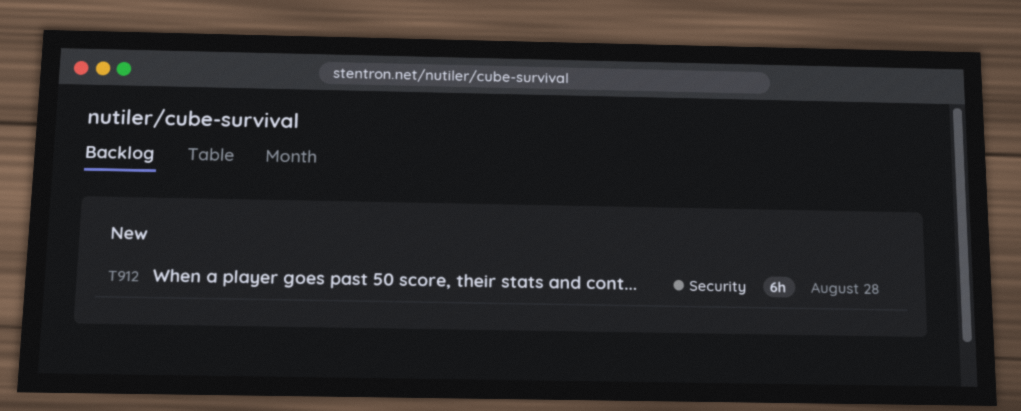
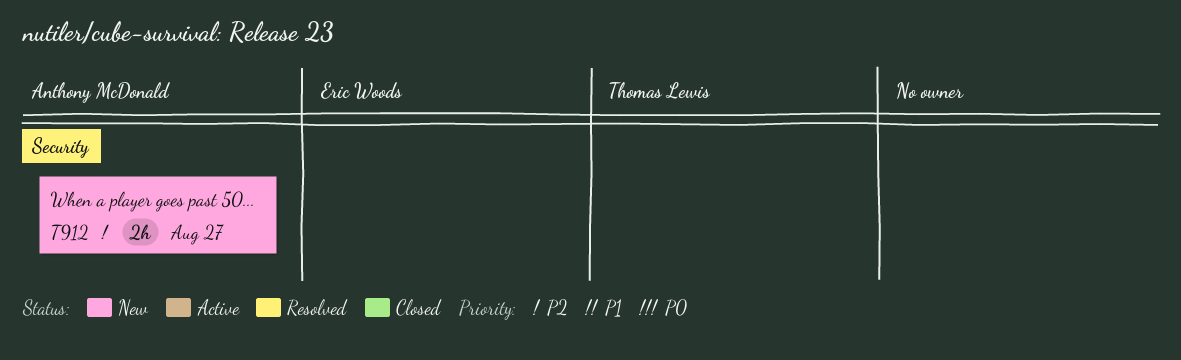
T912, estimate: 6h -> 2h
T912, due: Aug 28 -> Aug 27

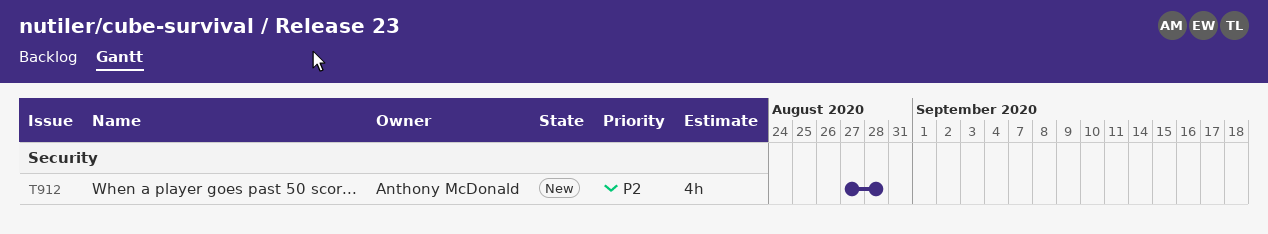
T912, estimate: 2h -> 4h
T912, due: Aug 27 -> Aug 28

